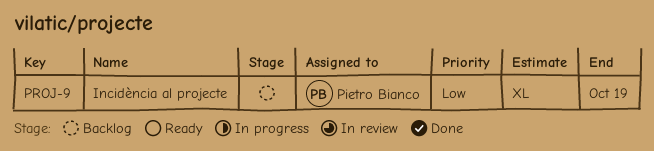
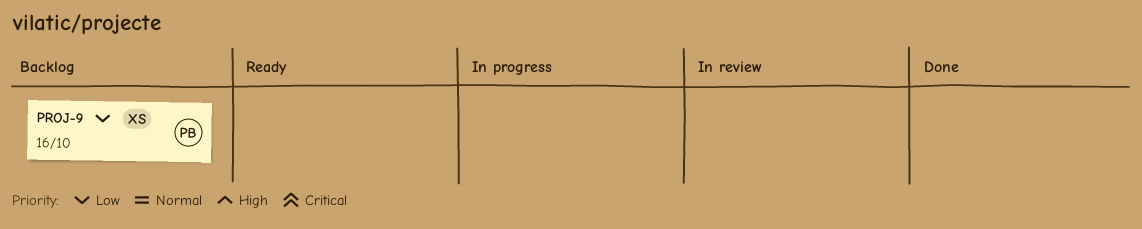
PROJ-9, estimate: XL -> XS
PROJ-9, due: Oct 19 -> Oct 16

